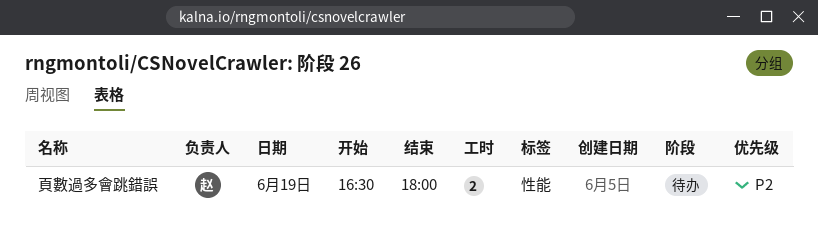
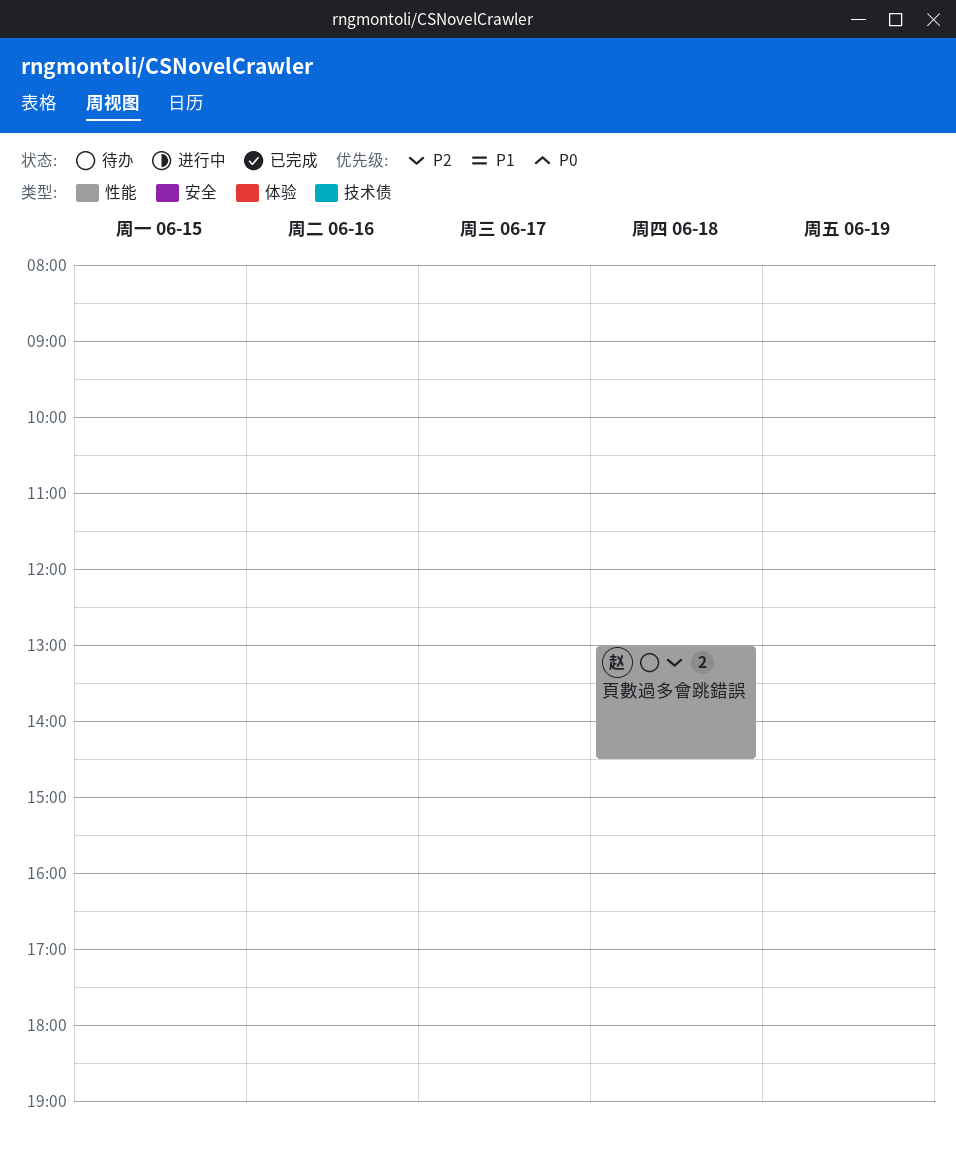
頁數過多會跳錯誤, day: Jun 19 -> Jun 18
頁數過多會跳錯誤, begins: 16:30 -> 13:00
頁數過多會跳錯誤, ends: 18:00 -> 14:30

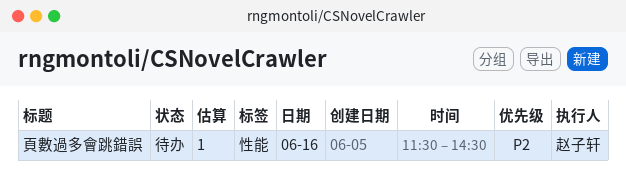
頁數過多會跳錯誤, estimate: 2 -> 1
頁數過多會跳錯誤, day: Jun 18 -> Jun 16
頁數過多會跳錯誤, begins: 13:00 -> 11:30

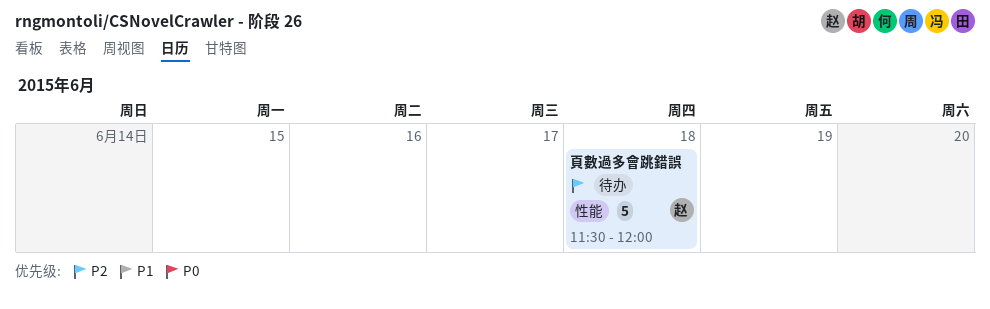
頁數過多會跳錯誤, estimate: 1 -> 5
頁數過多會跳錯誤, day: Jun 16 -> Jun 18
頁數過多會跳錯誤, ends: 14:30 -> 12:00

